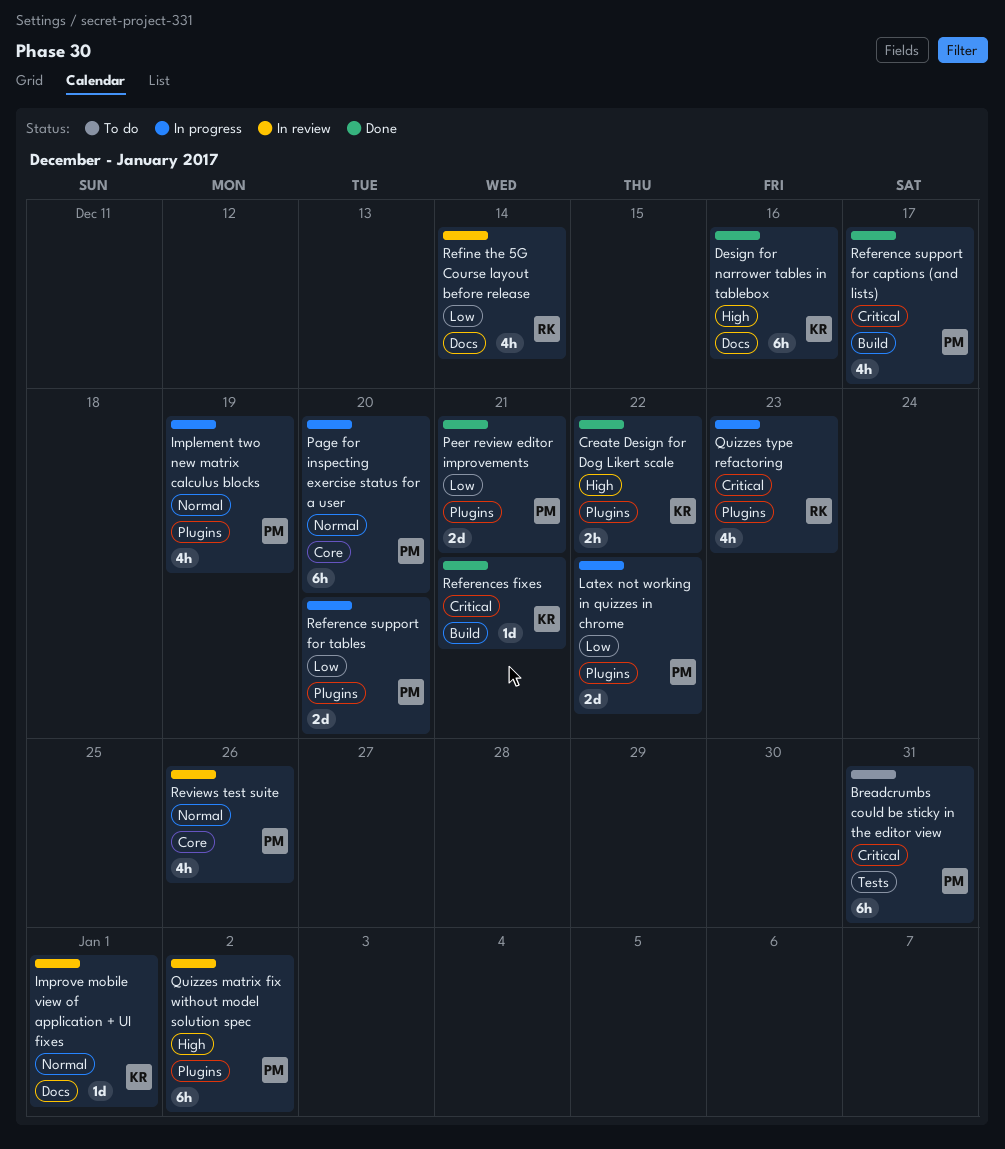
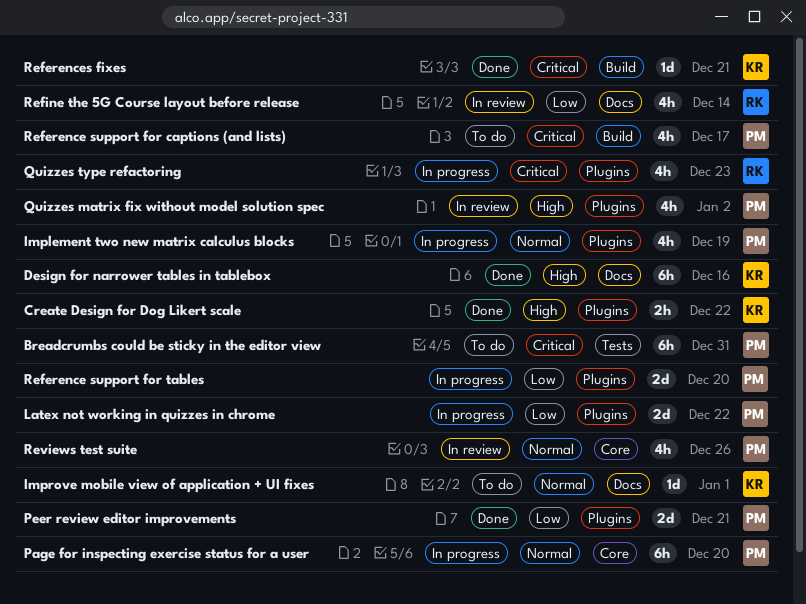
Improve mobile view of application + UI fixes, status: In review -> To do
Quizzes matrix fix without model solution spec, estimate: 6h -> 4h
Reference support for captions (and lists), status: Done -> To do

